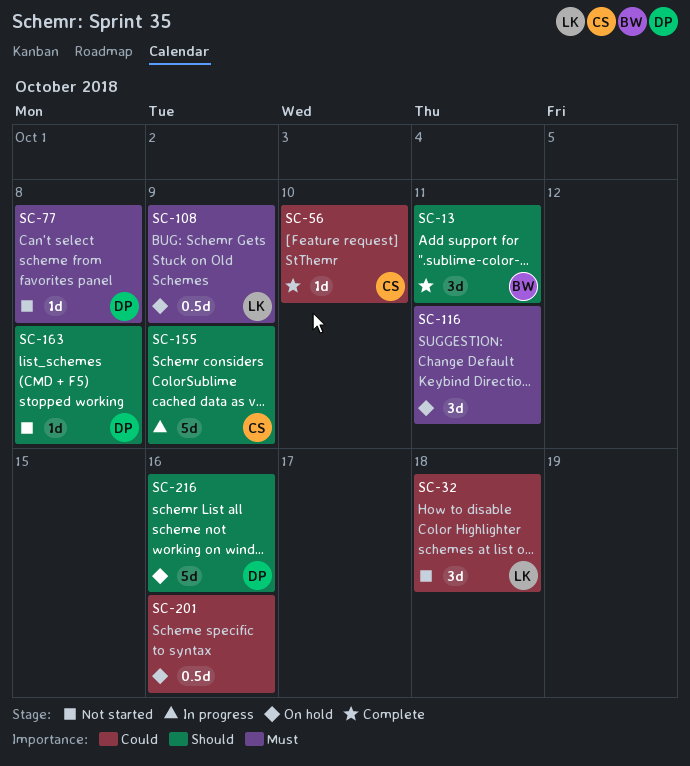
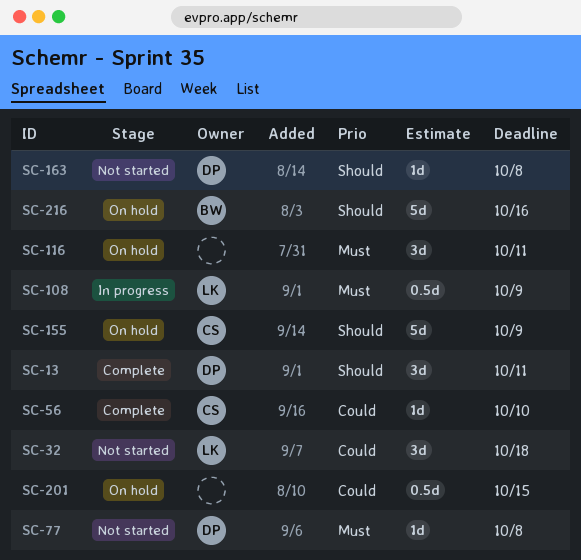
SC-13, owner: BW -> DP
SC-108, status: On hold -> In progress
SC-155, status: In progress -> On hold
SC-201, due: Oct 16 -> Oct 15
SC-216, owner: DP -> BW

